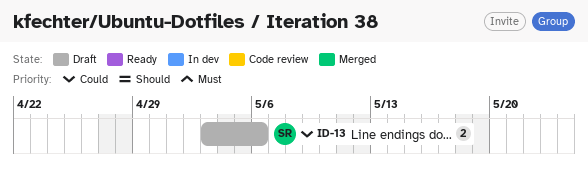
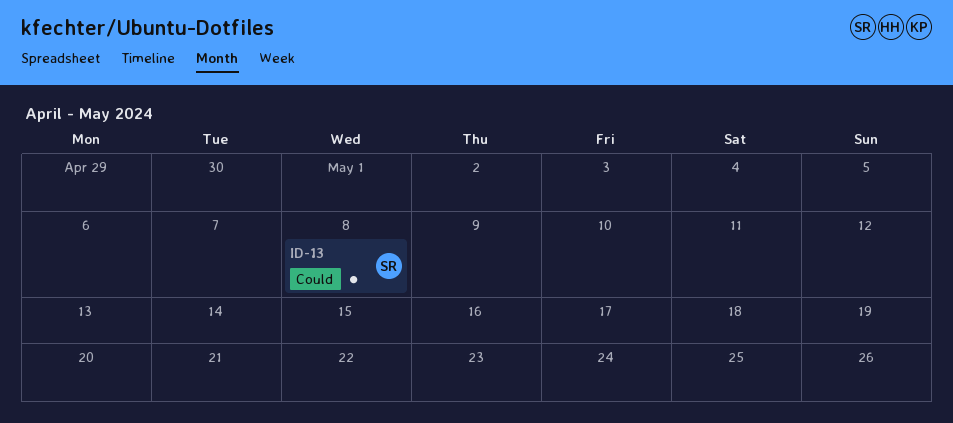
ID-13, estimate: 2 -> 1
ID-13, due: May 6 -> May 8

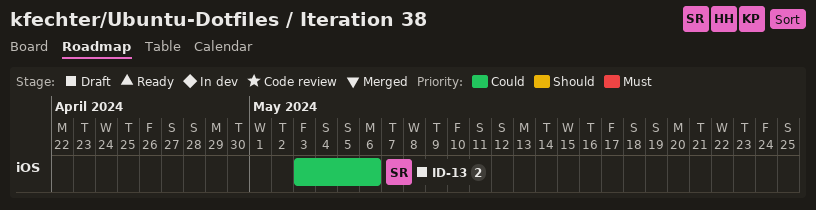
ID-13, estimate: 1 -> 2
ID-13, due: May 8 -> May 6

